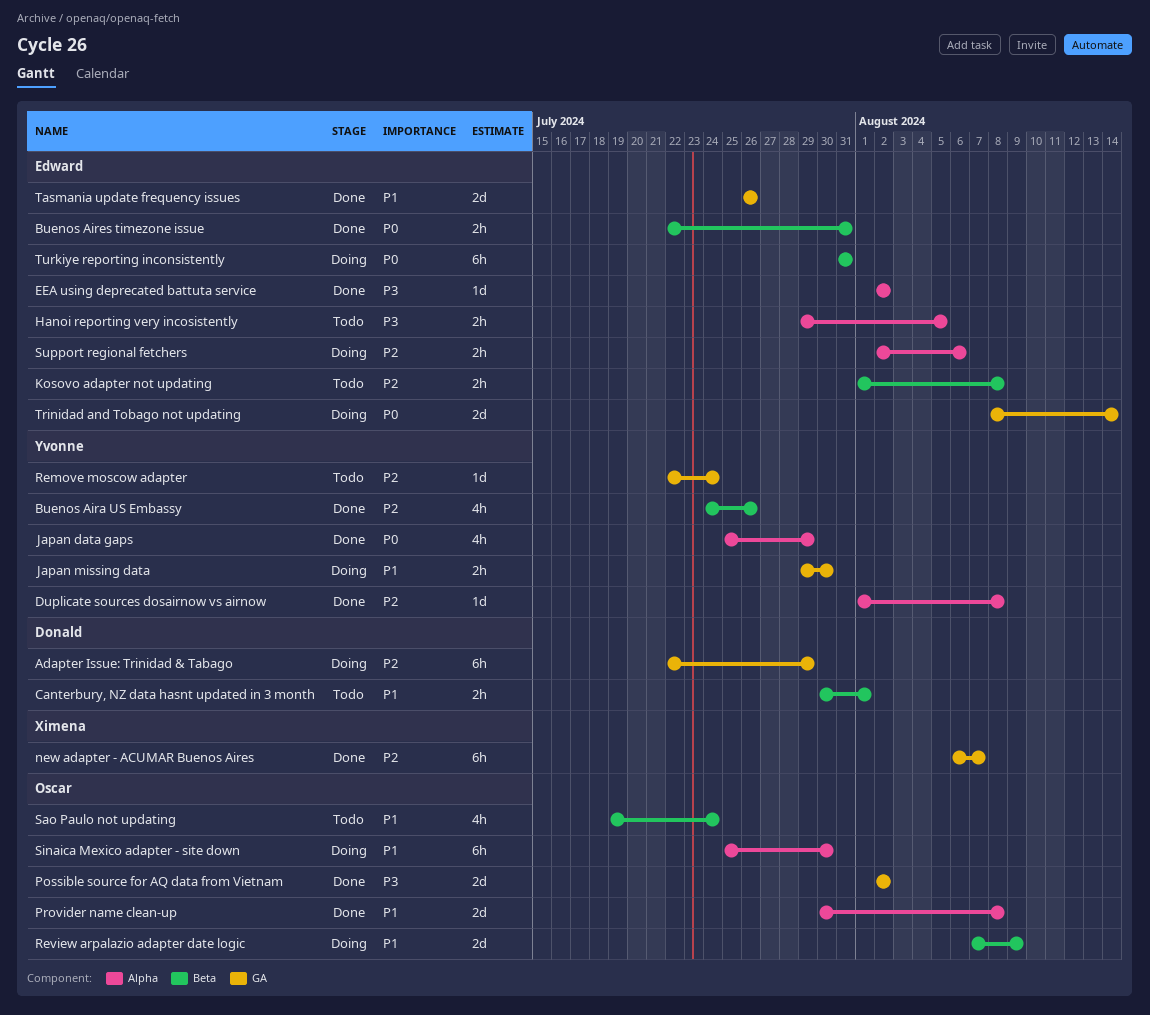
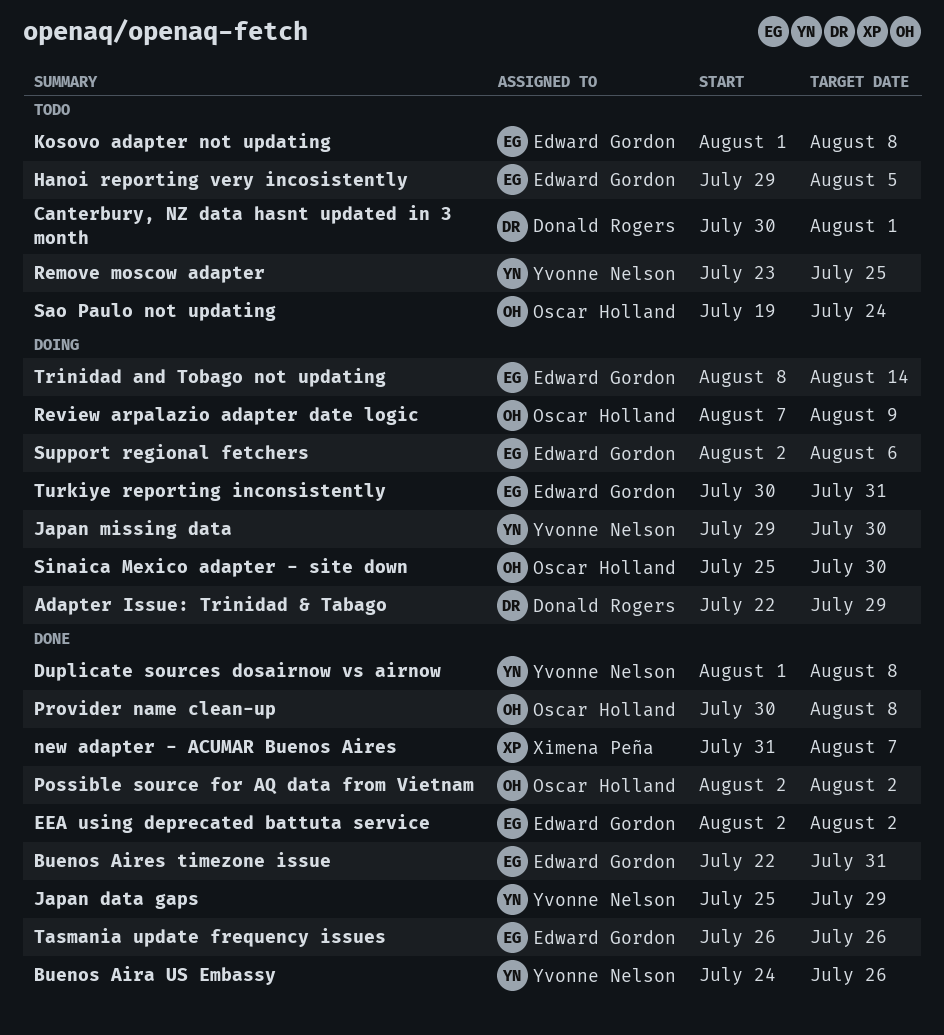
new adapter - ACUMAR Buenos Aires, start: Aug 6 -> Jul 31
Remove moscow adapter, start: Jul 22 -> Jul 23
Remove moscow adapter, due: Jul 24 -> Jul 25
Turkiye reporting inconsistently, start: Jul 31 -> Jul 30

